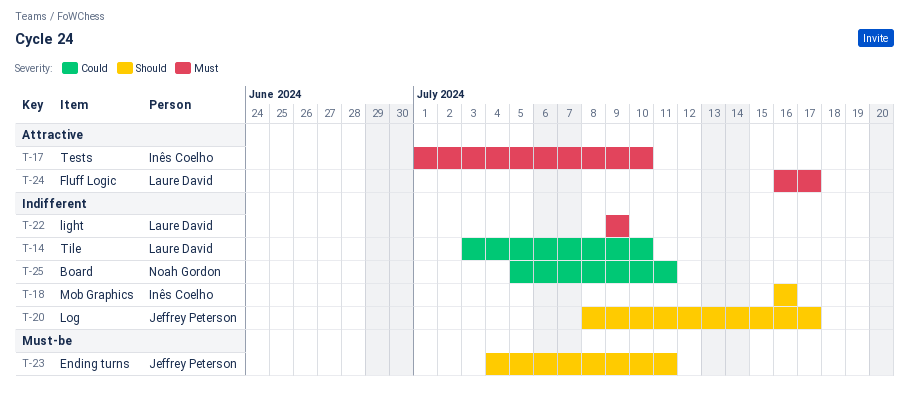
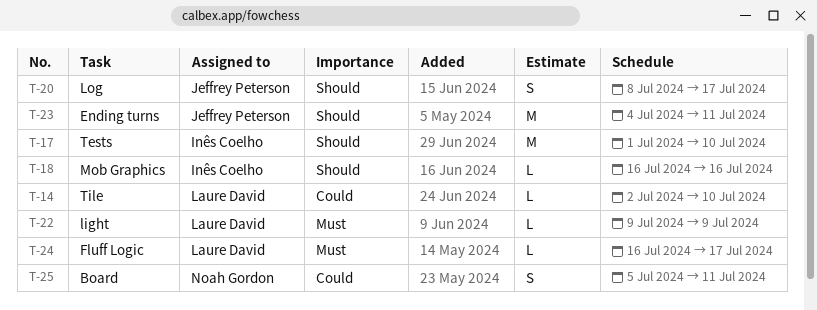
T-14, start: Jul 3 -> Jul 2
T-17, priority: Must -> Should

